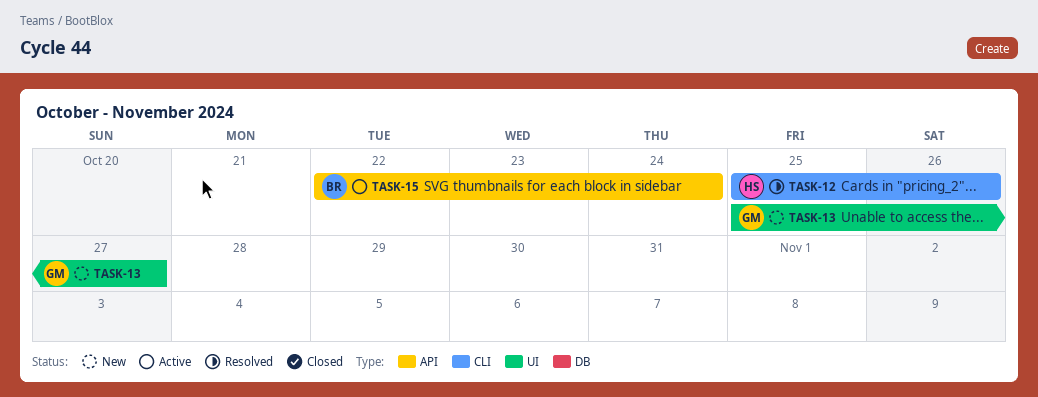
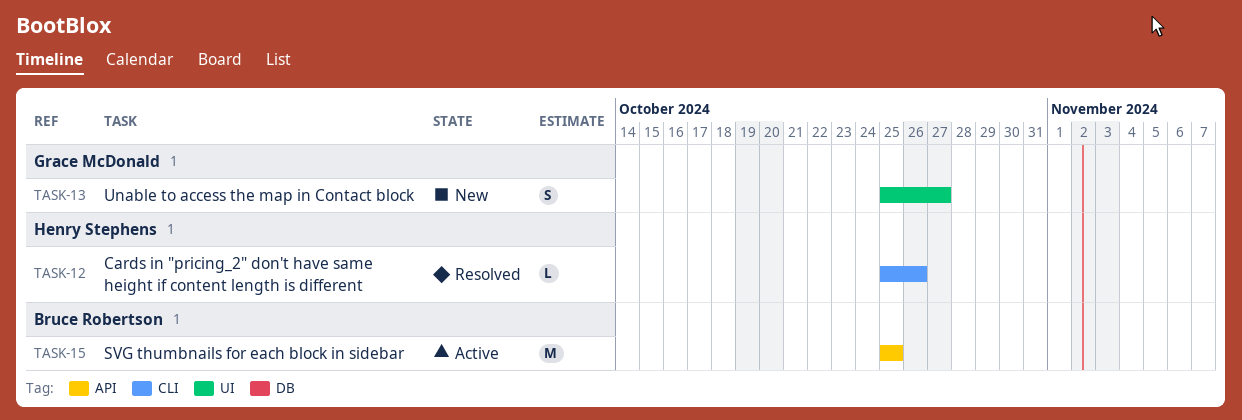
TASK-15, start: Oct 22 -> Oct 25
TASK-15, due: Oct 24 -> Oct 25

